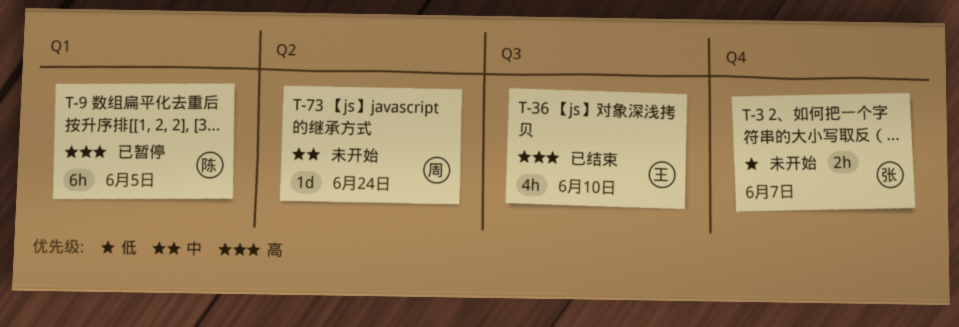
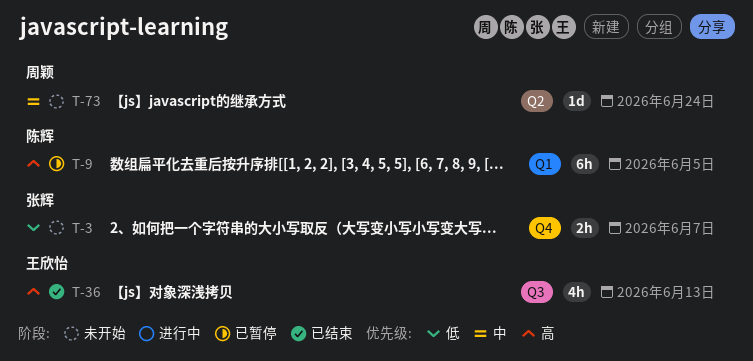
T-36, due: Jun 10 -> Jun 13

